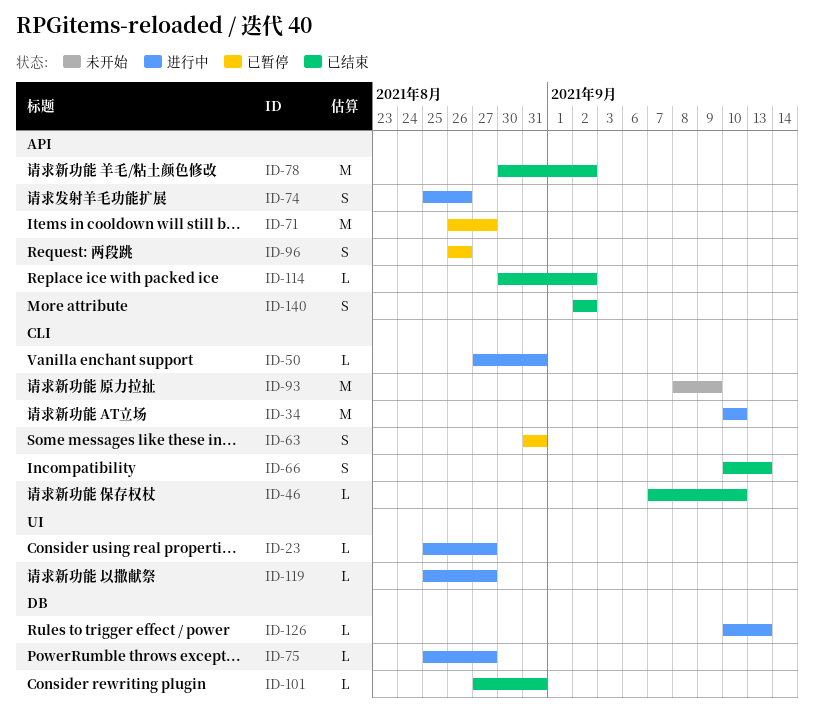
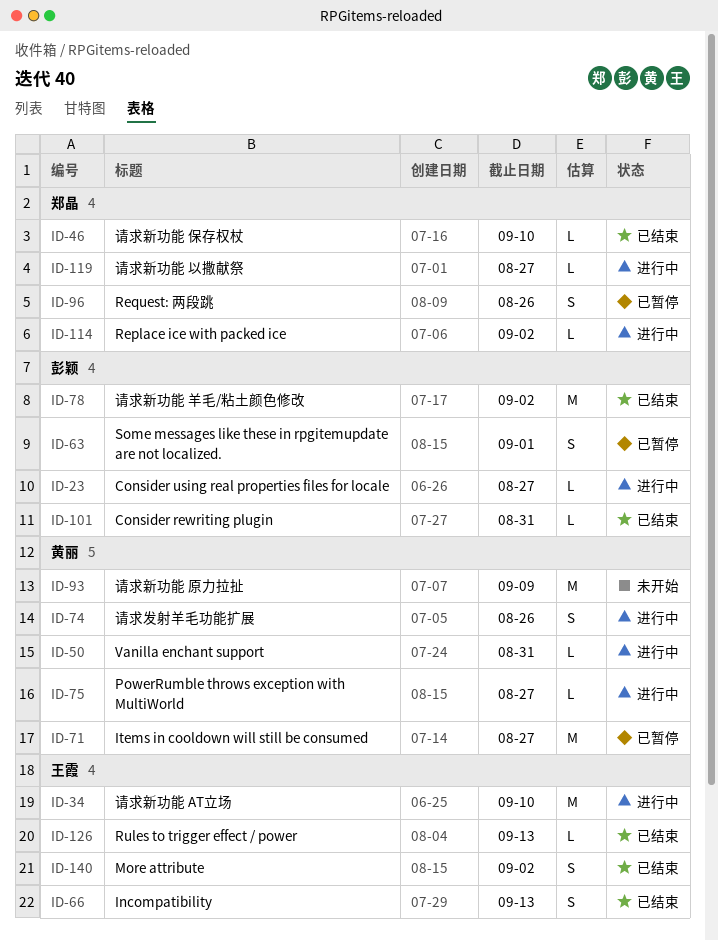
ID-63, due: Aug 31 -> Sep 1
ID-114, status: 已结束 -> 进行中
ID-126, status: 进行中 -> 已结束

